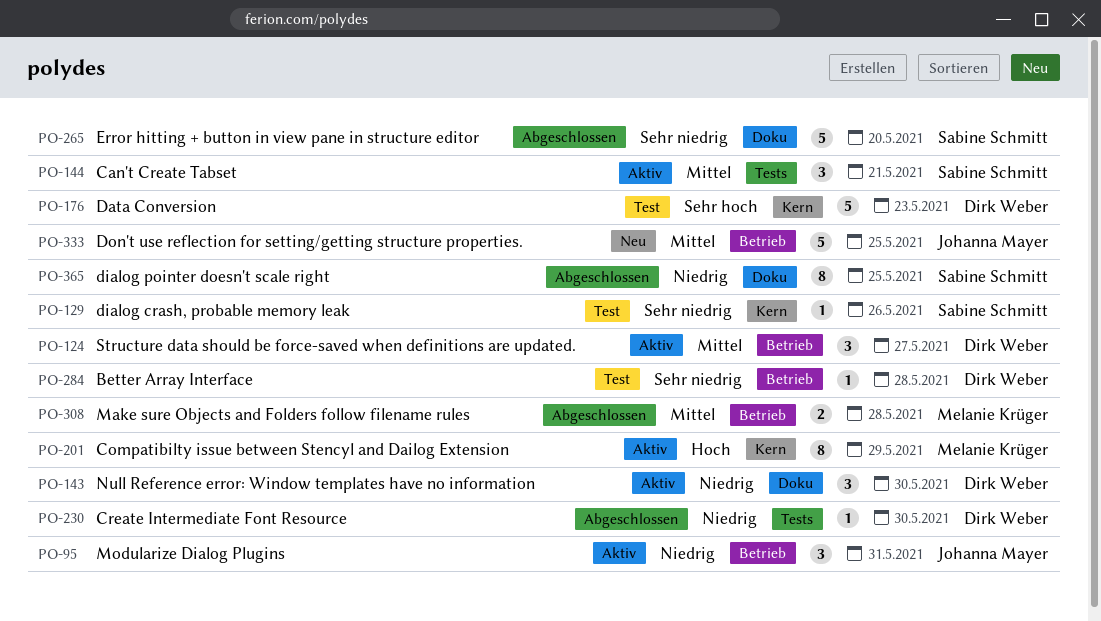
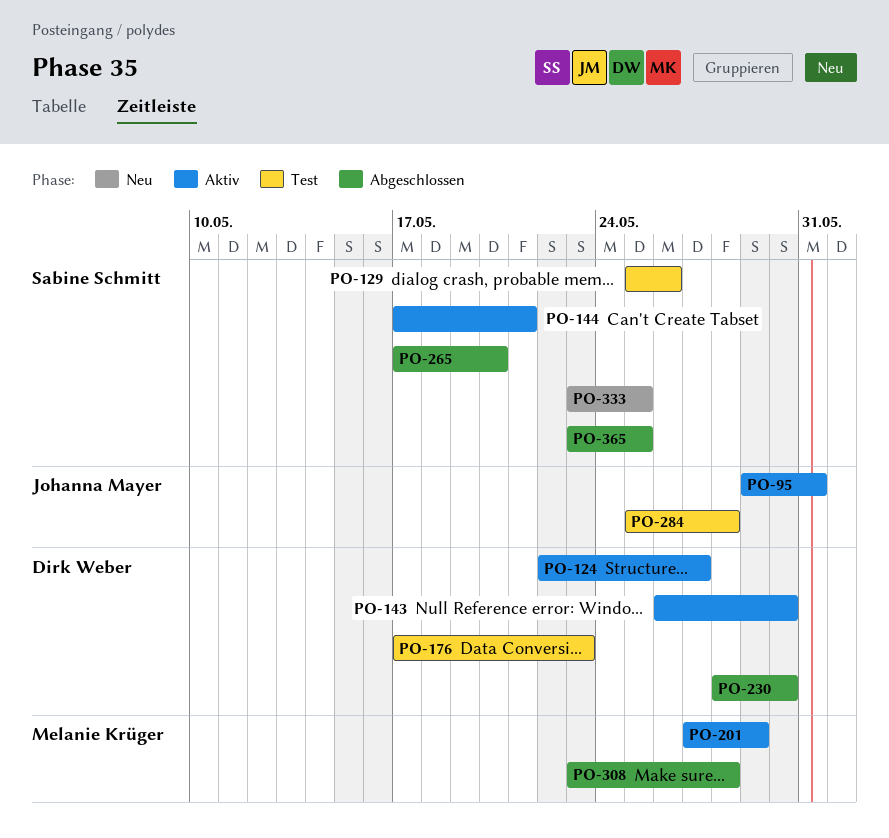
PO-284, owner: Dirk Weber -> Johanna Mayer
PO-333, owner: Johanna Mayer -> Sabine Schmitt

